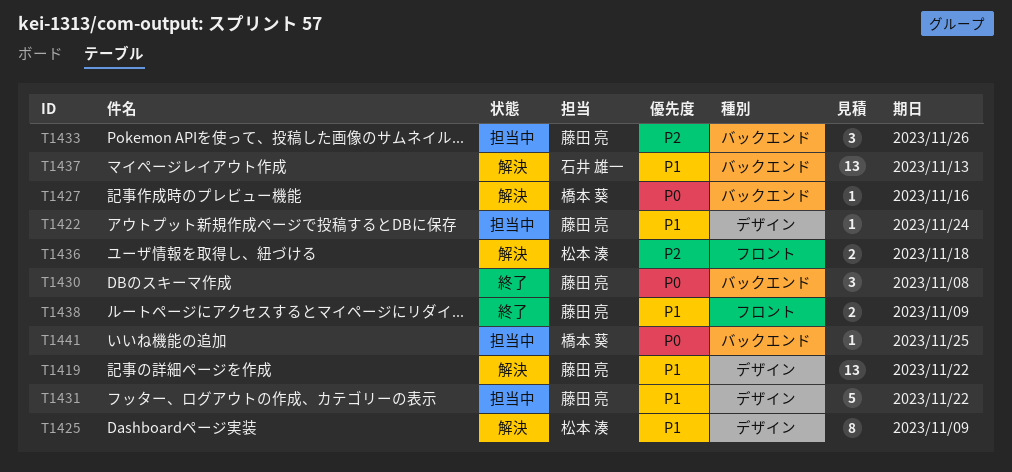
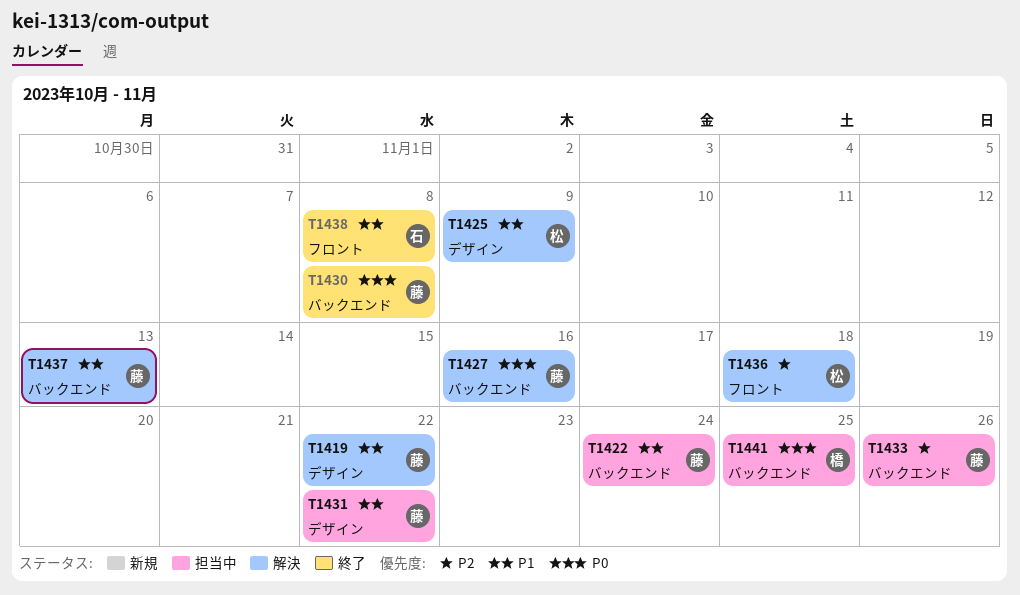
T1422, label: デザイン -> バックエンド
T1427, owner: 橋本 葵 -> 藤田 亮
T1437, owner: 石井 雄一 -> 藤田 亮
T1438, owner: 藤田 亮 -> 石井 雄一
T1438, due: Nov 9 -> Nov 8

